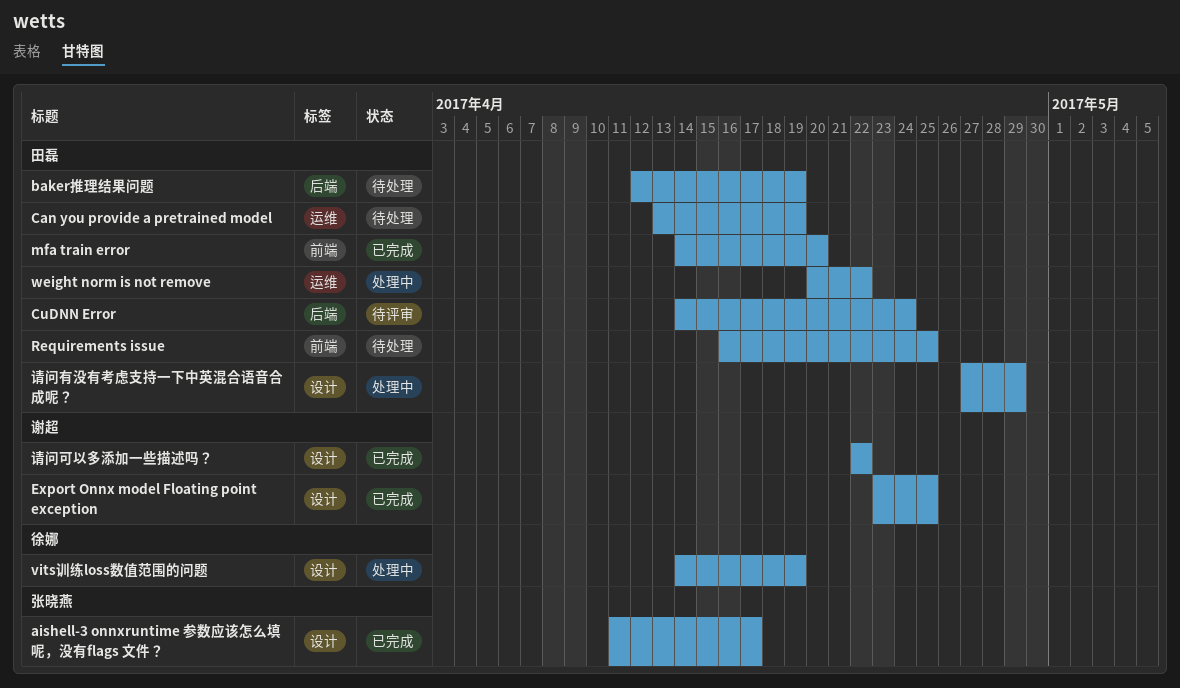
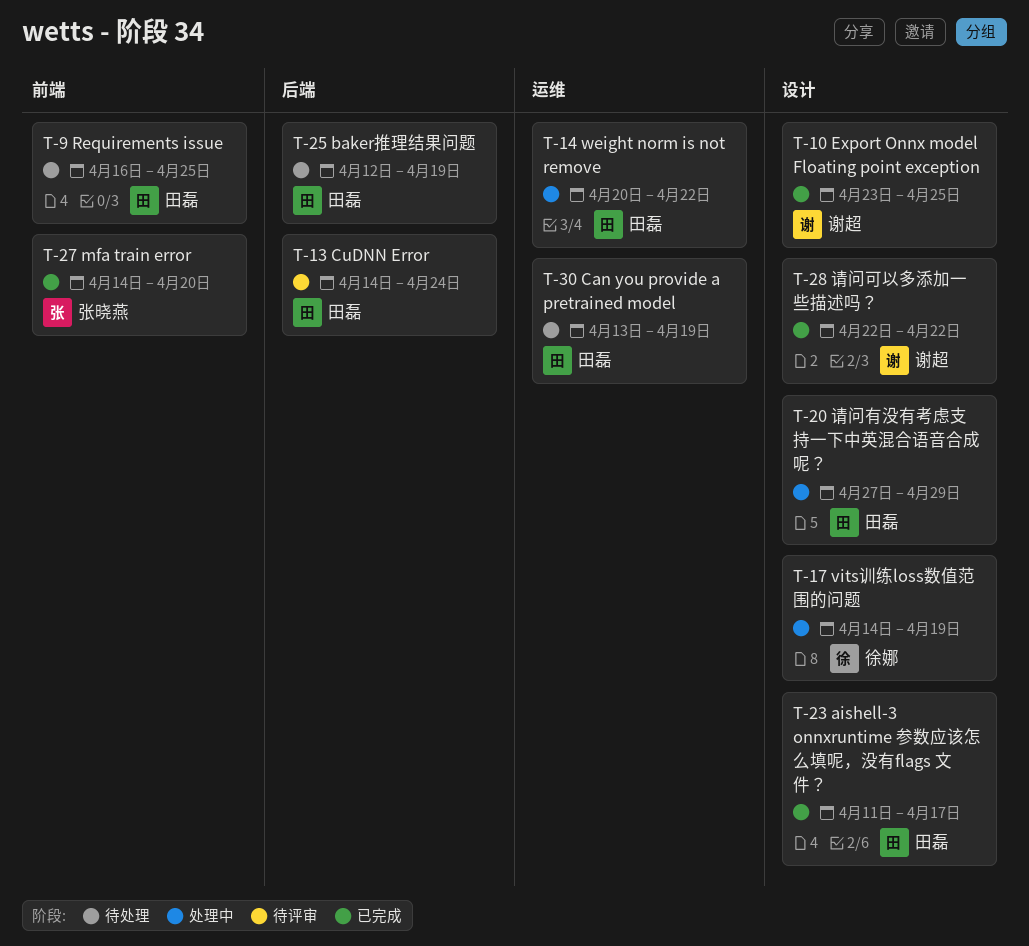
aishell-3 onnxruntime 参数应该怎么填呢，没有flags 文件？, owner: 张晓燕 -> 田磊
mfa train error, owner: 田磊 -> 张晓燕

